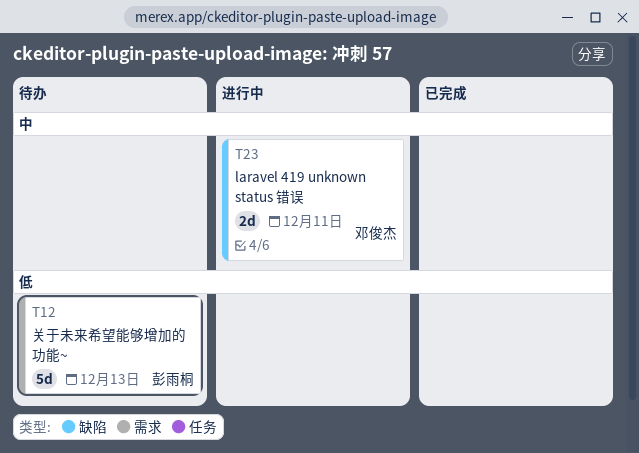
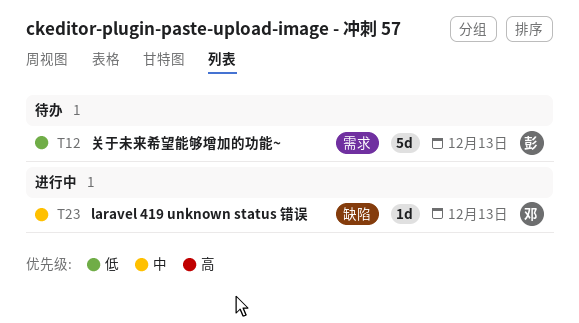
T23, estimate: 2d -> 1d
T23, due: Dec 11 -> Dec 13

